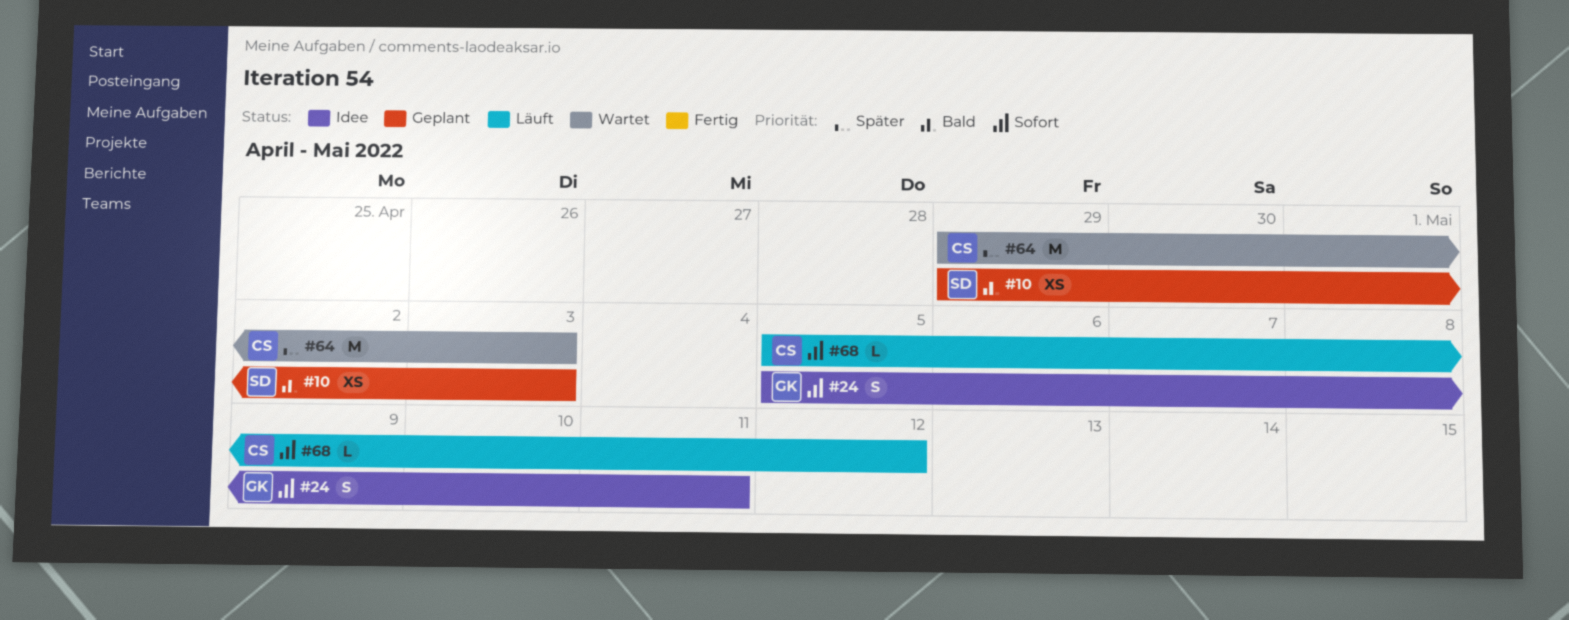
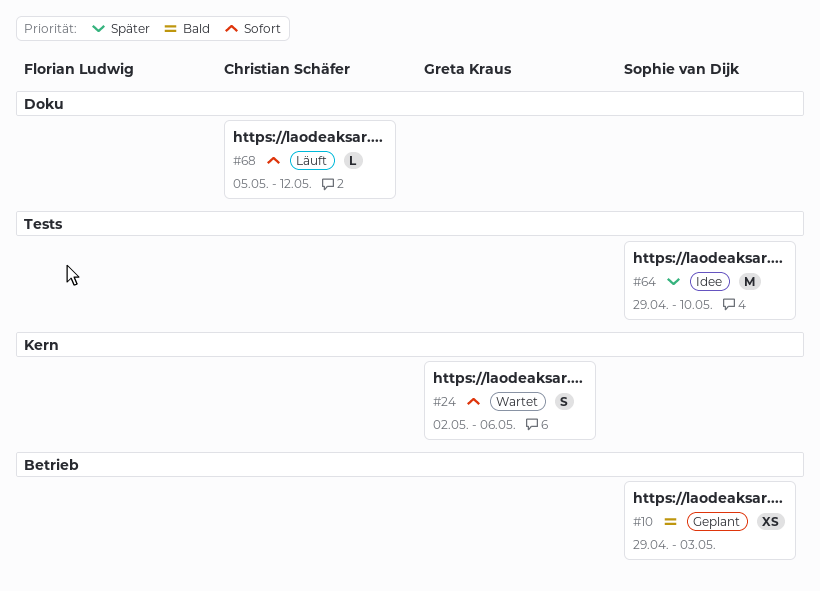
#24, status: Idee -> Wartet
#24, start: May 5 -> May 2
#24, due: May 11 -> May 6
#64, status: Wartet -> Idee
#64, owner: Christian Schäfer -> Sophie van Dijk
#64, due: May 3 -> May 10

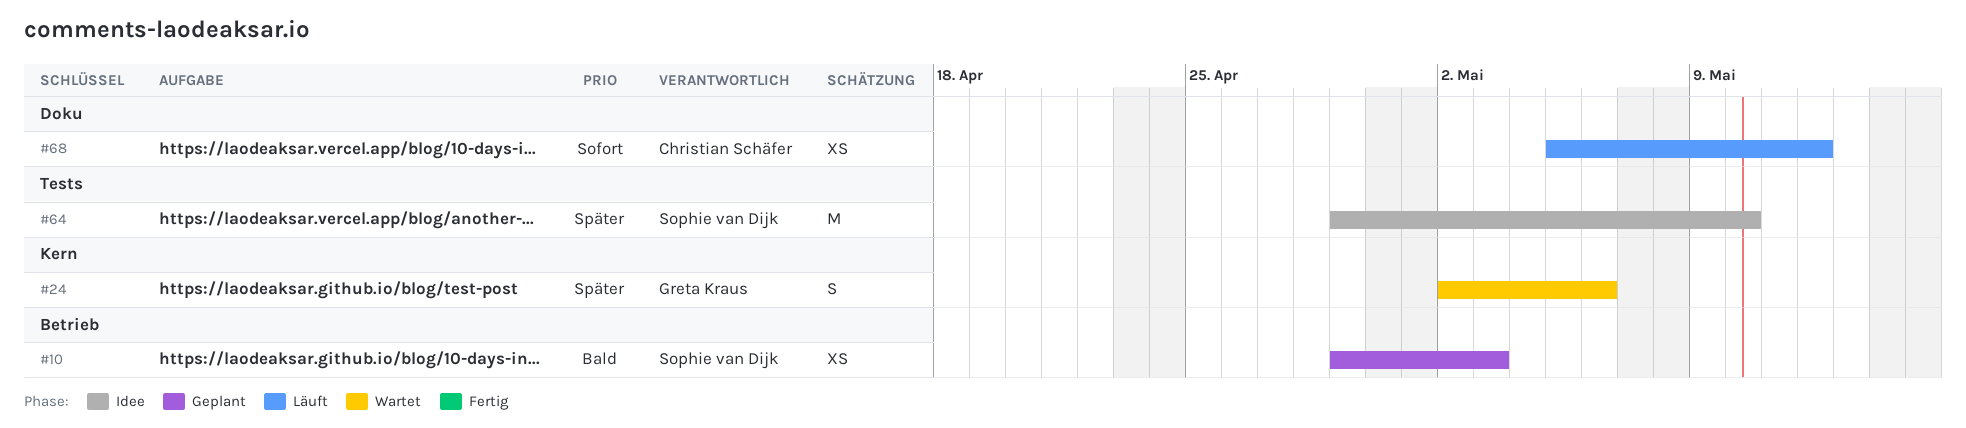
#24, priority: Sofort -> Später
#68, estimate: L -> XS

